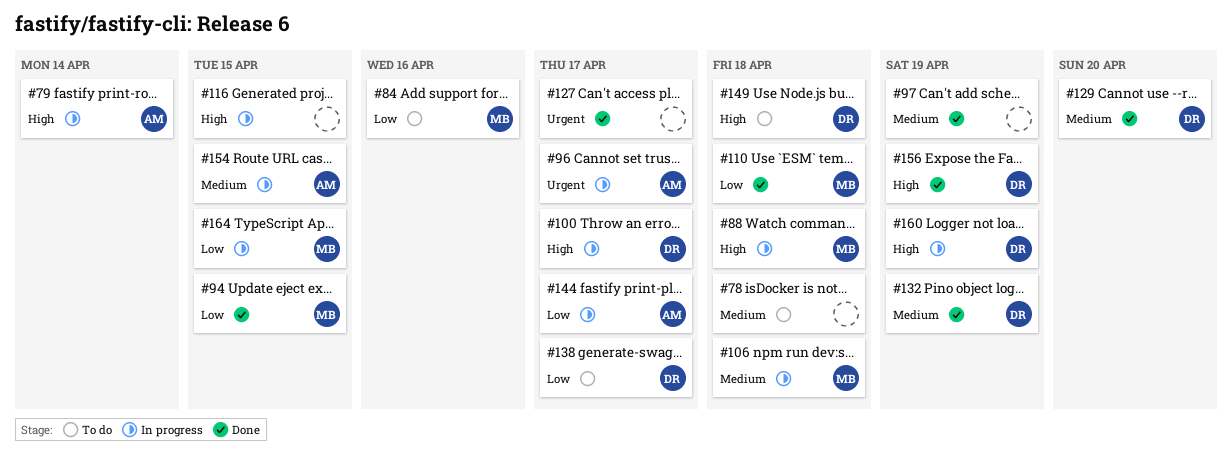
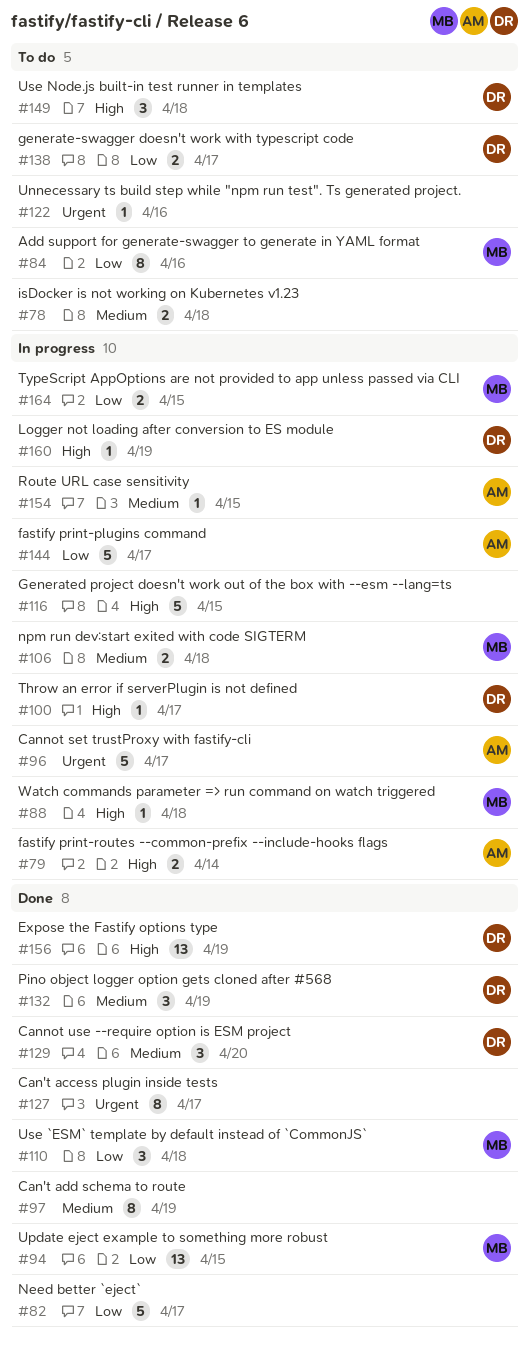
#82: none -> present
#122: none -> present

